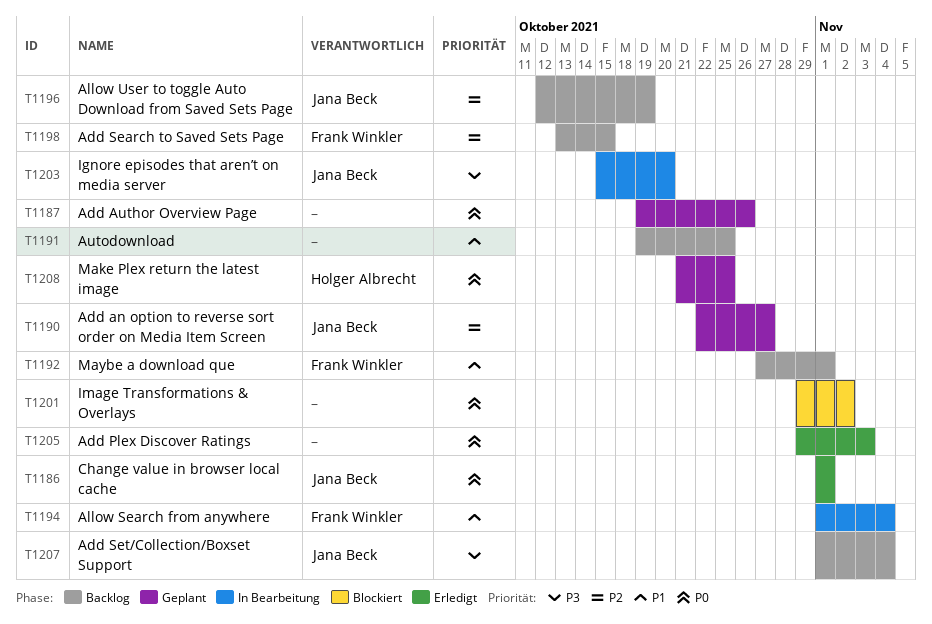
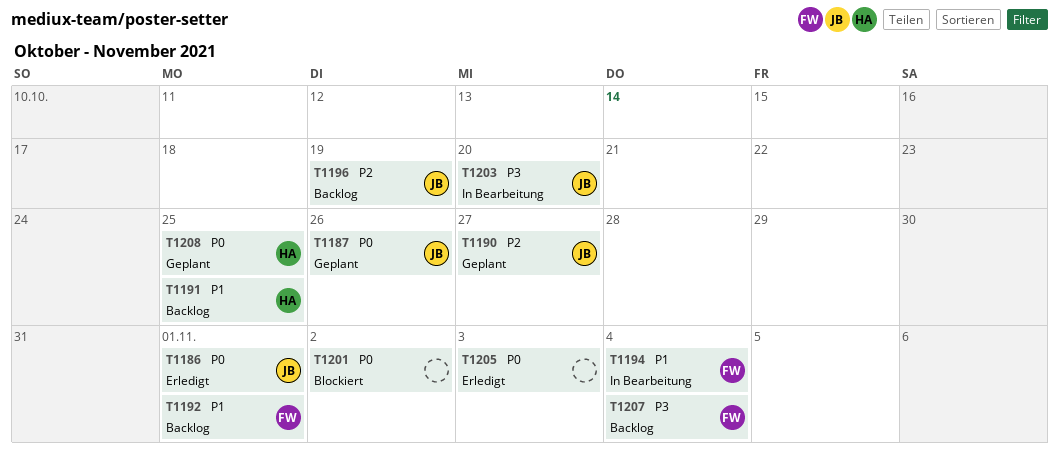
T1187, owner: none -> Jana Beck
T1191, owner: none -> Holger Albrecht
T1198: present -> none
T1207, owner: Jana Beck -> Frank Winkler

